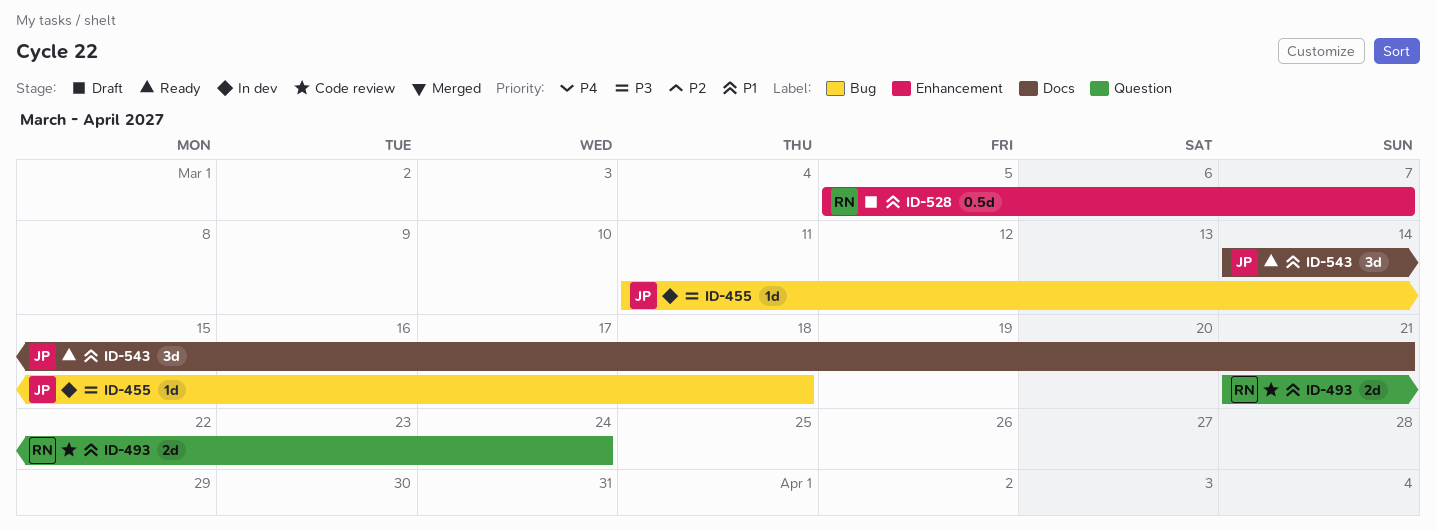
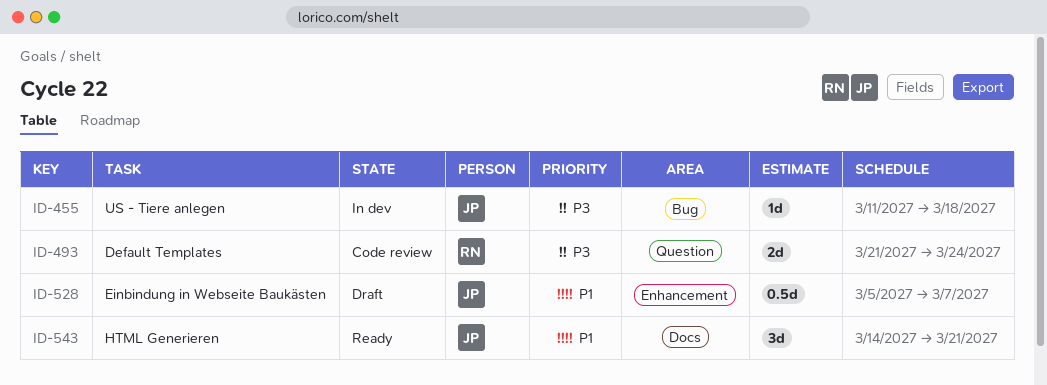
ID-493, priority: P1 -> P3
ID-528, owner: RN -> JP

